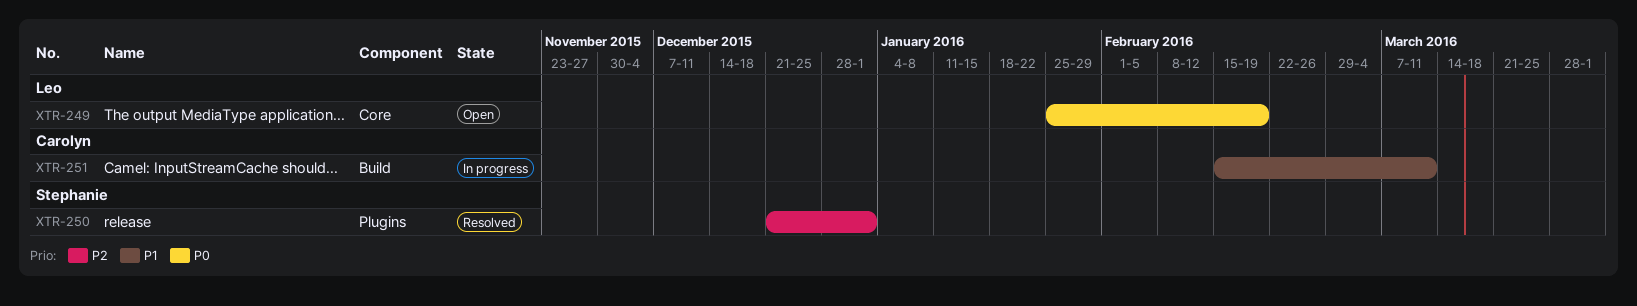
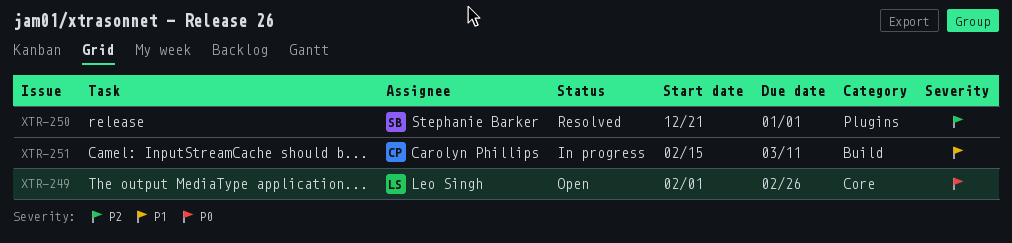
XTR-249, start: Jan 25 -> Feb 1
XTR-249, due: Feb 19 -> Feb 26

